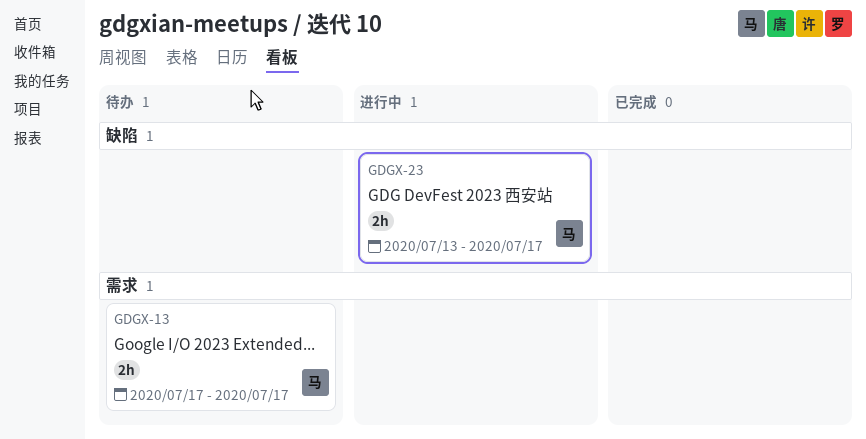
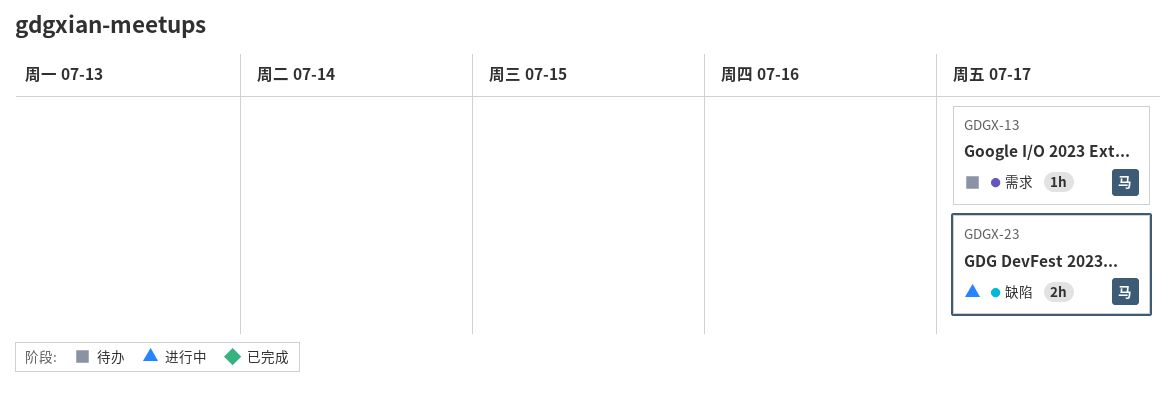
GDGX-13, estimate: 2h -> 1h

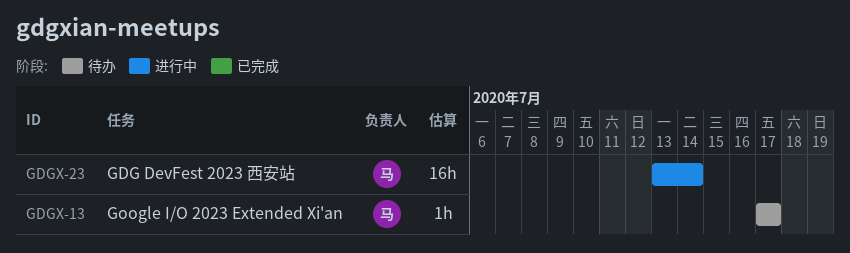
GDGX-23, estimate: 2h -> 16h
GDGX-23, due: Jul 17 -> Jul 14

